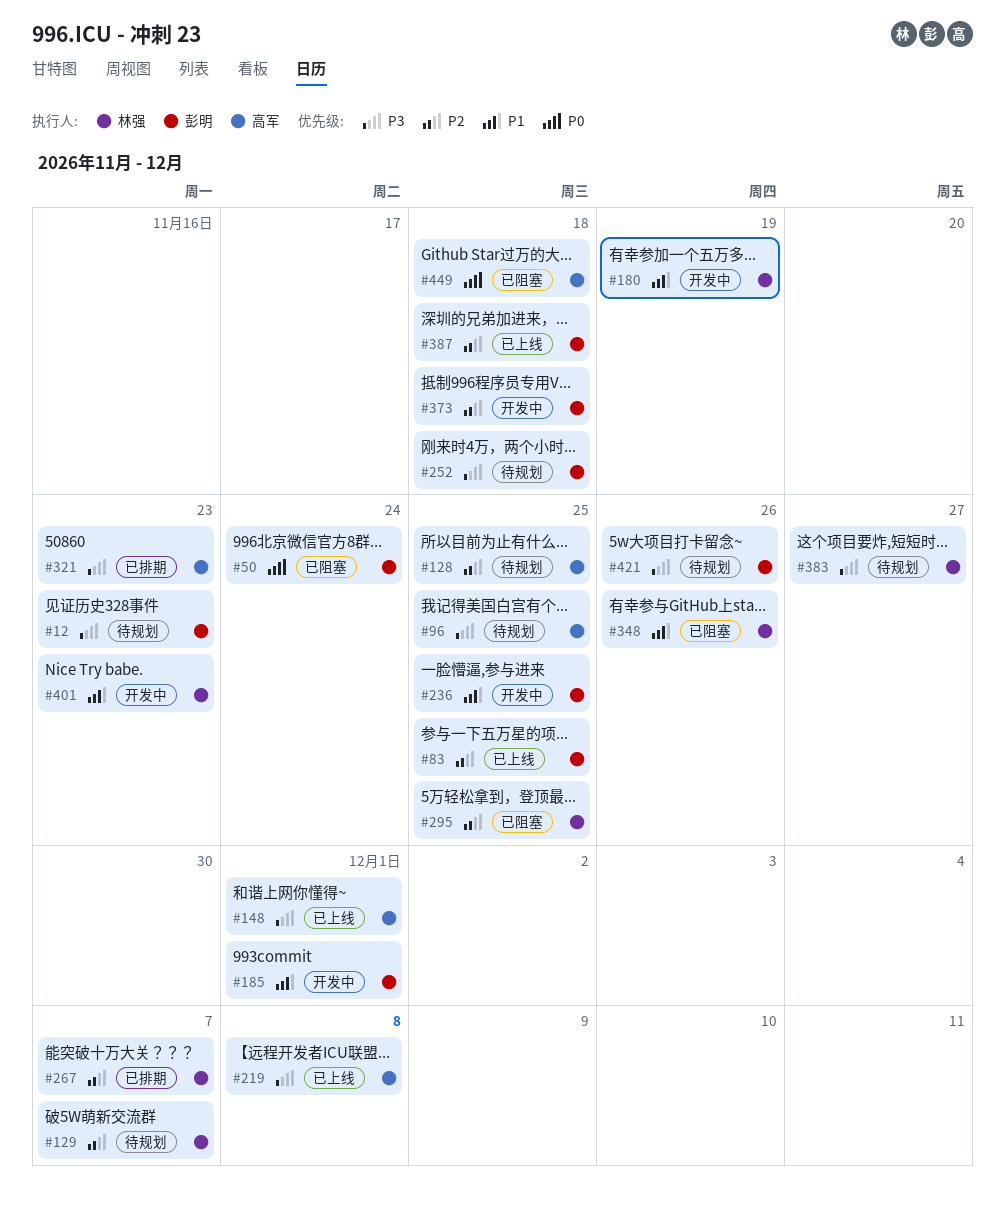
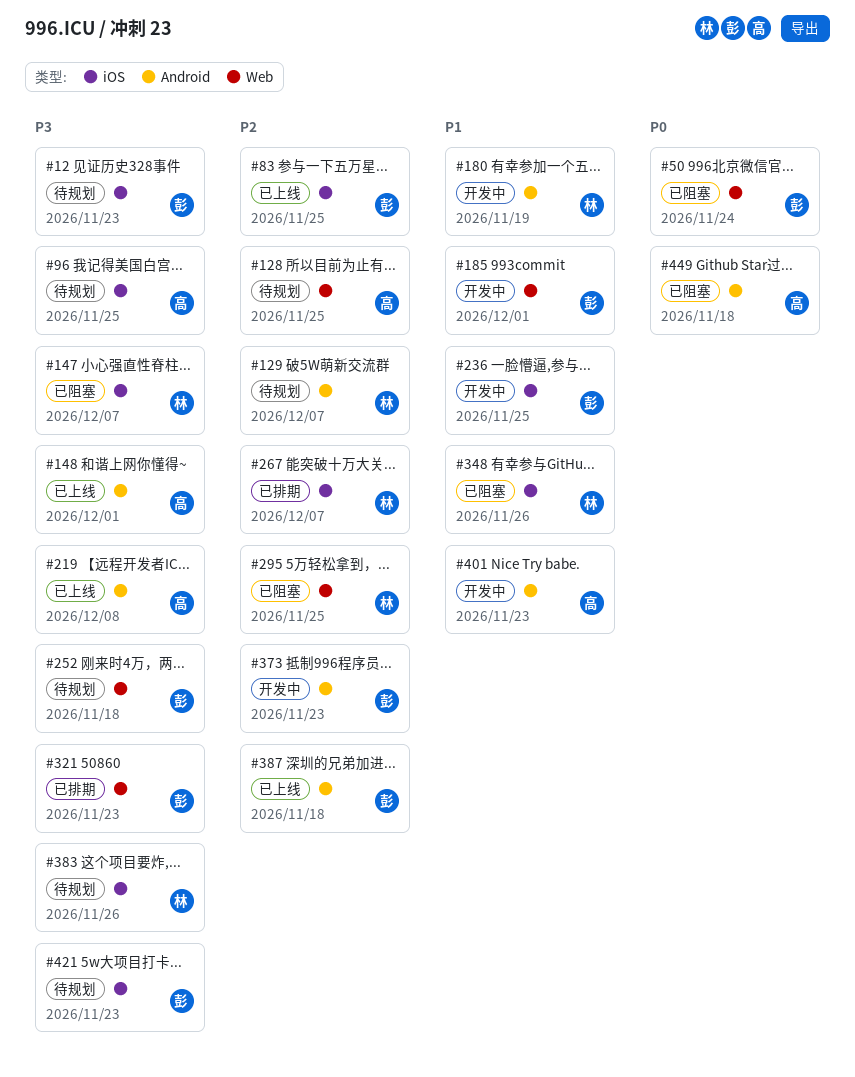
#147: none -> present
#321, owner: 高军 -> 彭明
#373, due: Nov 18 -> Nov 23
#383, due: Nov 27 -> Nov 26
#401, owner: 林强 -> 高军
#421, due: Nov 26 -> Nov 23

